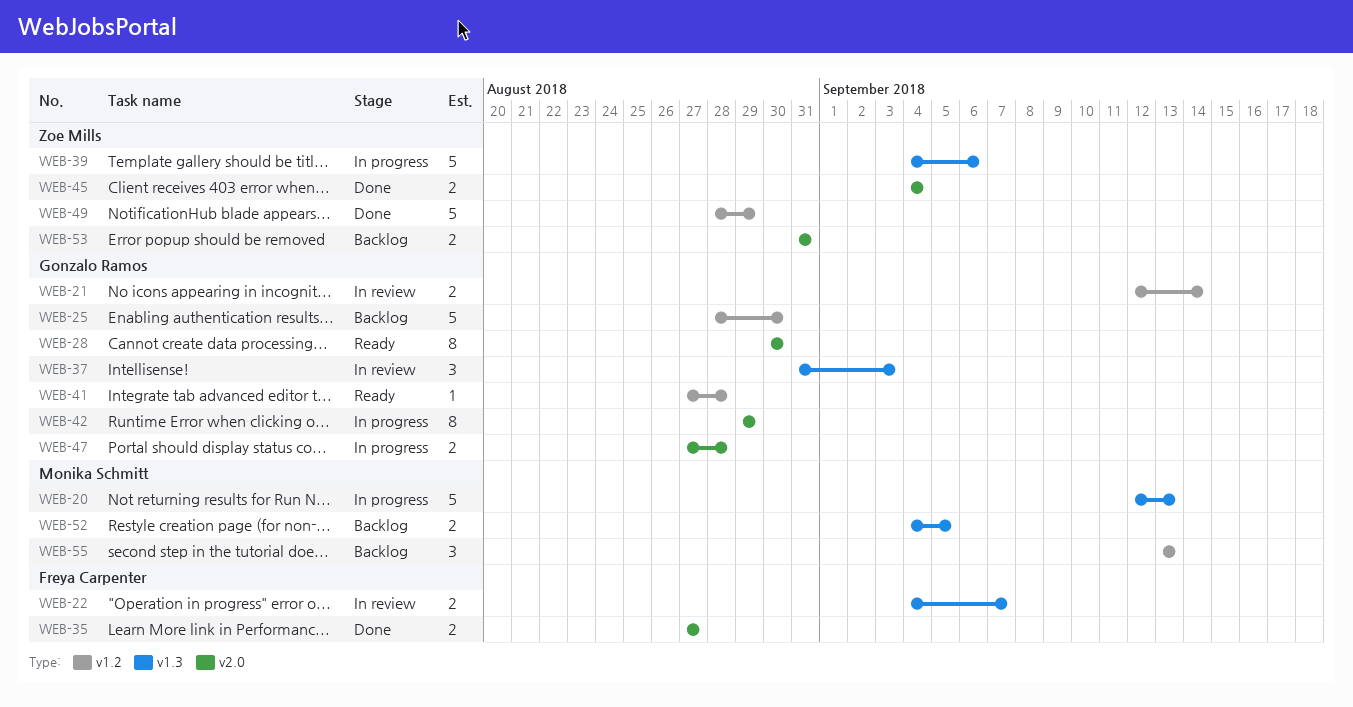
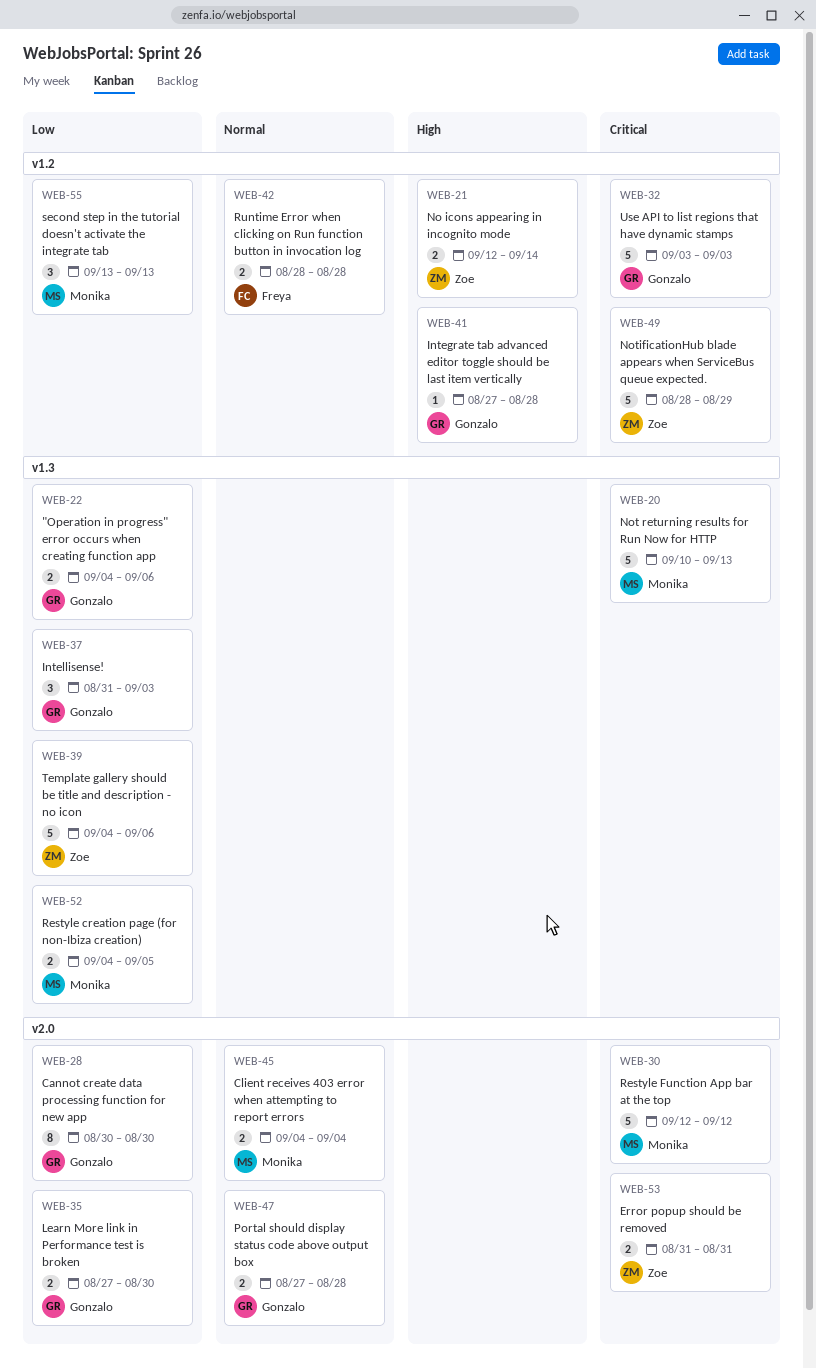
WEB-20, start: Sep 12 -> Sep 10
WEB-21, owner: Gonzalo Ramos -> Zoe Mills
WEB-22, owner: Freya Carpenter -> Gonzalo Ramos
WEB-22, due: Sep 7 -> Sep 6
WEB-25: present -> none
WEB-30: none -> present
WEB-32: none -> present
WEB-35, owner: Freya Carpenter -> Gonzalo Ramos
WEB-35, due: Aug 27 -> Aug 30
WEB-42, owner: Gonzalo Ramos -> Freya Carpenter
WEB-42, label: v2.0 -> v1.2
WEB-42, estimate: 8 -> 2
WEB-42, start: Aug 29 -> Aug 28
WEB-42, due: Aug 29 -> Aug 28
WEB-45, owner: Zoe Mills -> Monika Schmitt

